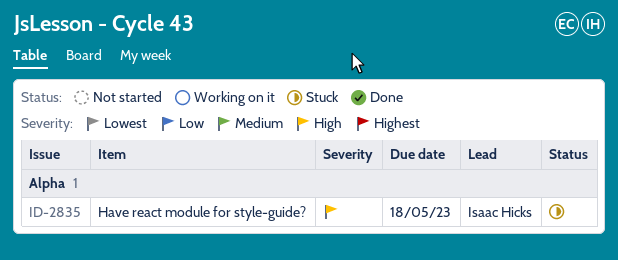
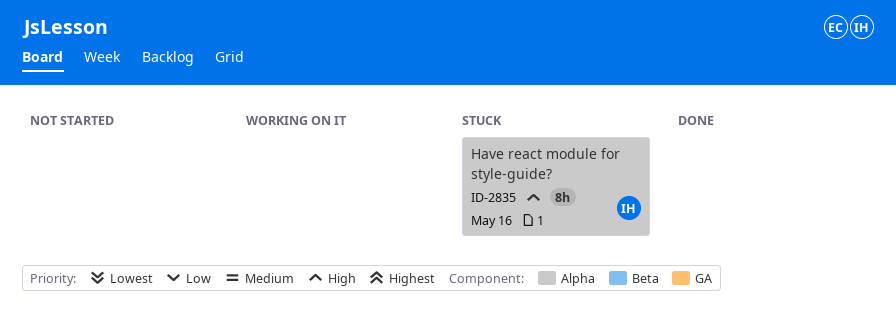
ID-2835, due: May 18 -> May 16

